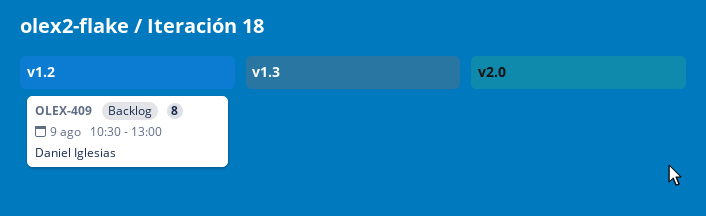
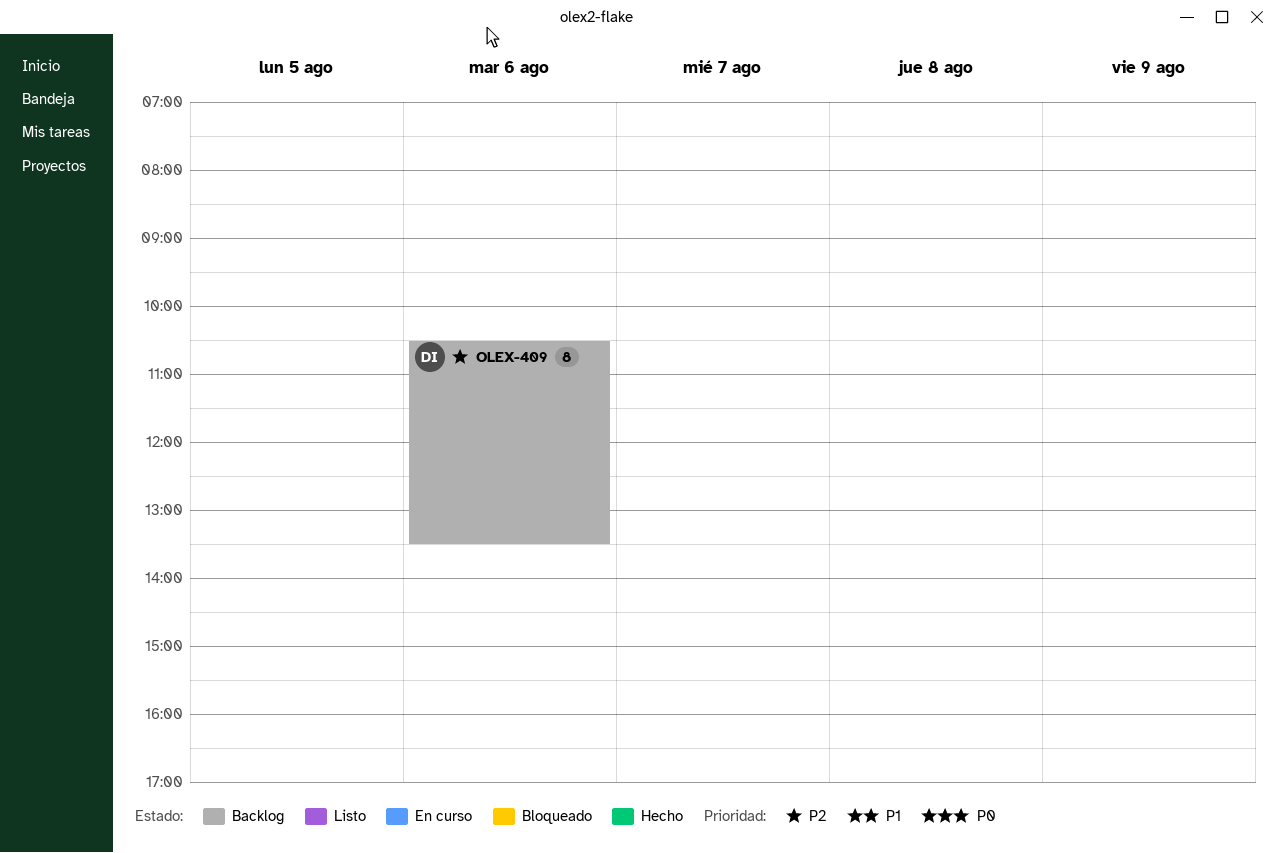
OLEX-409, day: Aug 9 -> Aug 6
OLEX-409, ends: 13:00 -> 13:30

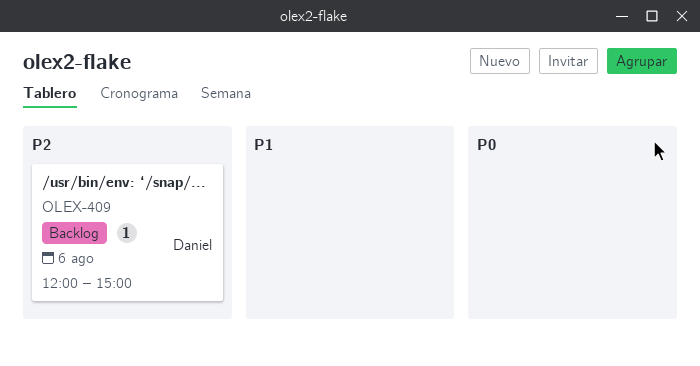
OLEX-409, estimate: 8 -> 1
OLEX-409, begins: 10:30 -> 12:00
OLEX-409, ends: 13:30 -> 15:00

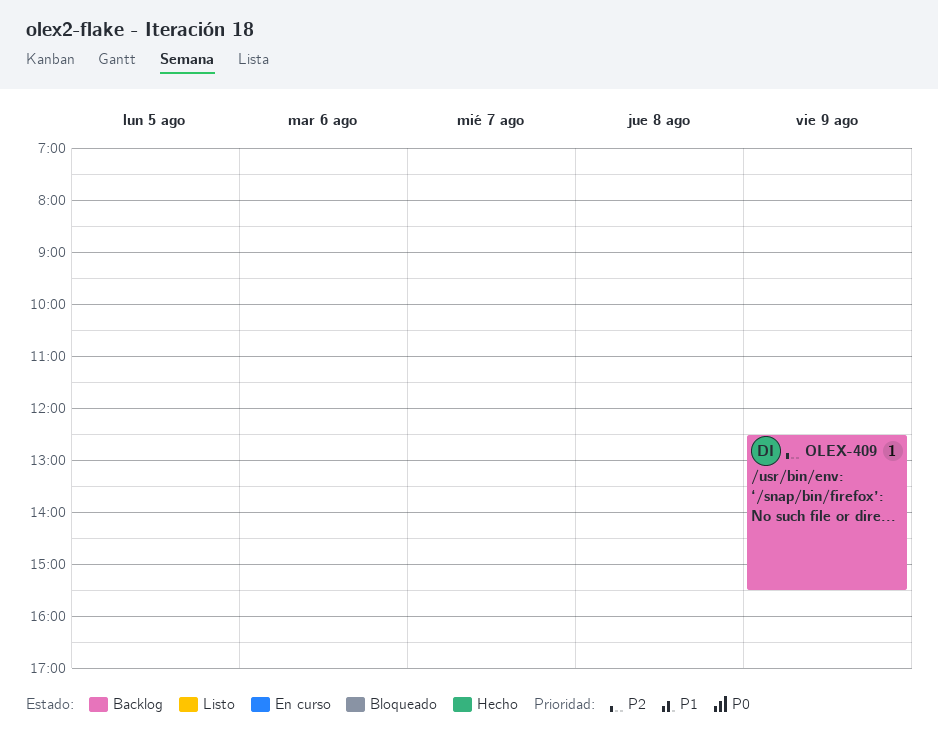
OLEX-409, day: Aug 6 -> Aug 9
OLEX-409, begins: 12:00 -> 12:30
OLEX-409, ends: 15:00 -> 15:30

